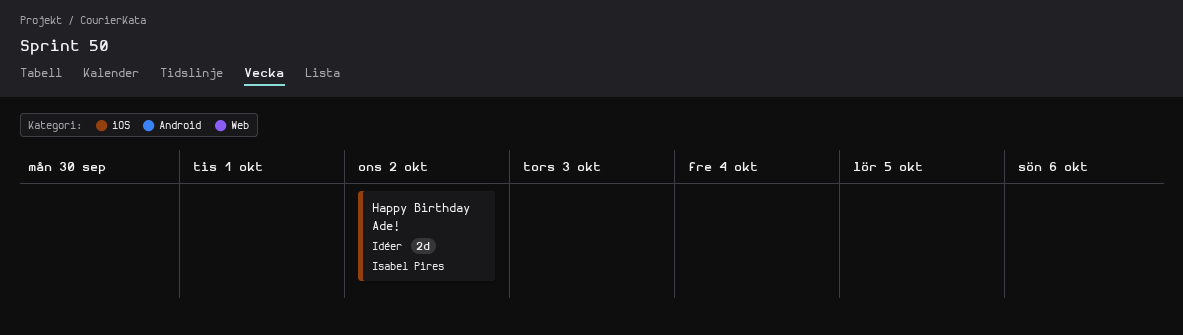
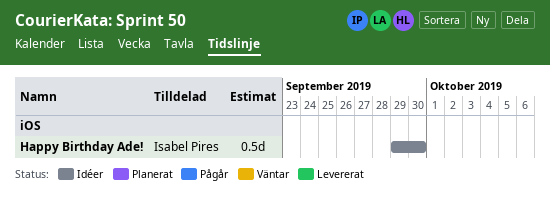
Happy Birthday Ade!, estimate: 2d -> 0.5d
Happy Birthday Ade!, due: Oct 2 -> Sep 30

